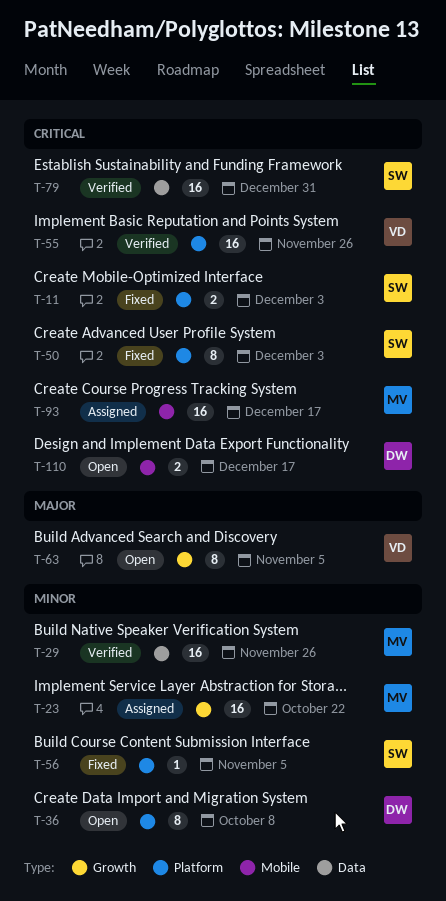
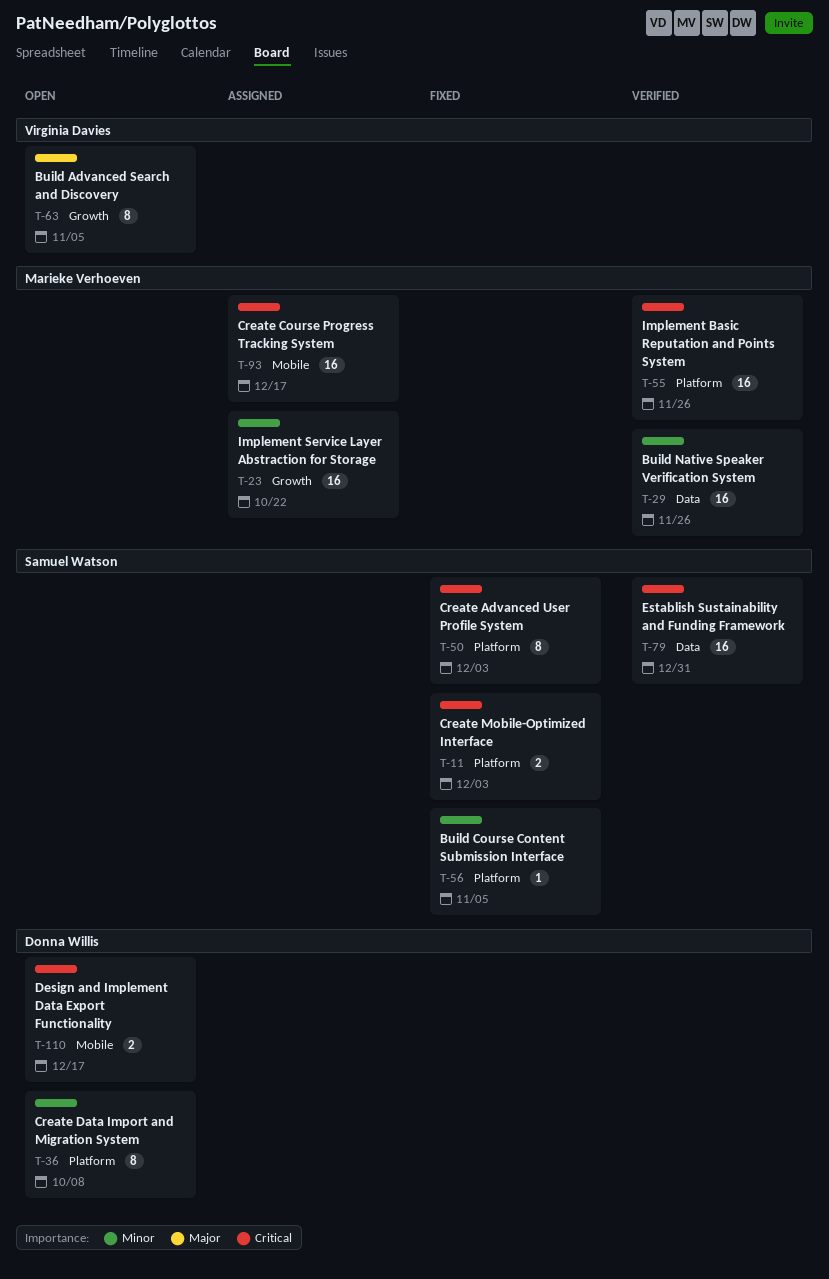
T-55, owner: Virginia Davies -> Marieke Verhoeven

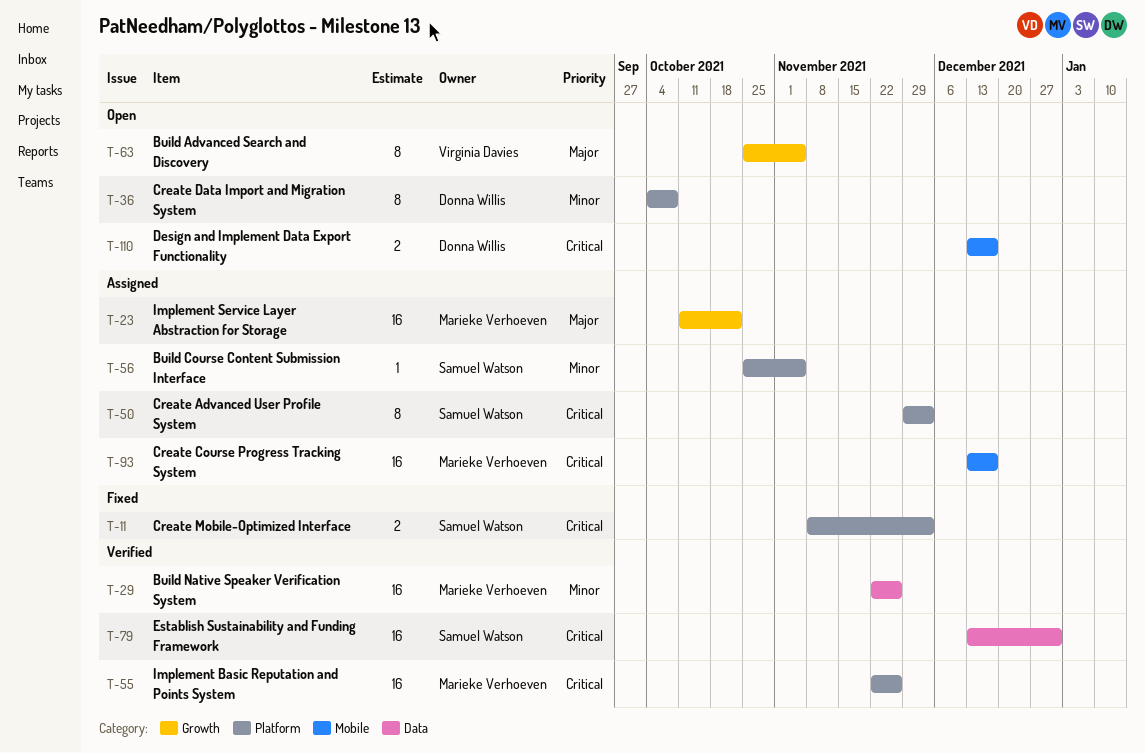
T-23, priority: Minor -> Major
T-50, status: Fixed -> Assigned
T-56, status: Fixed -> Assigned

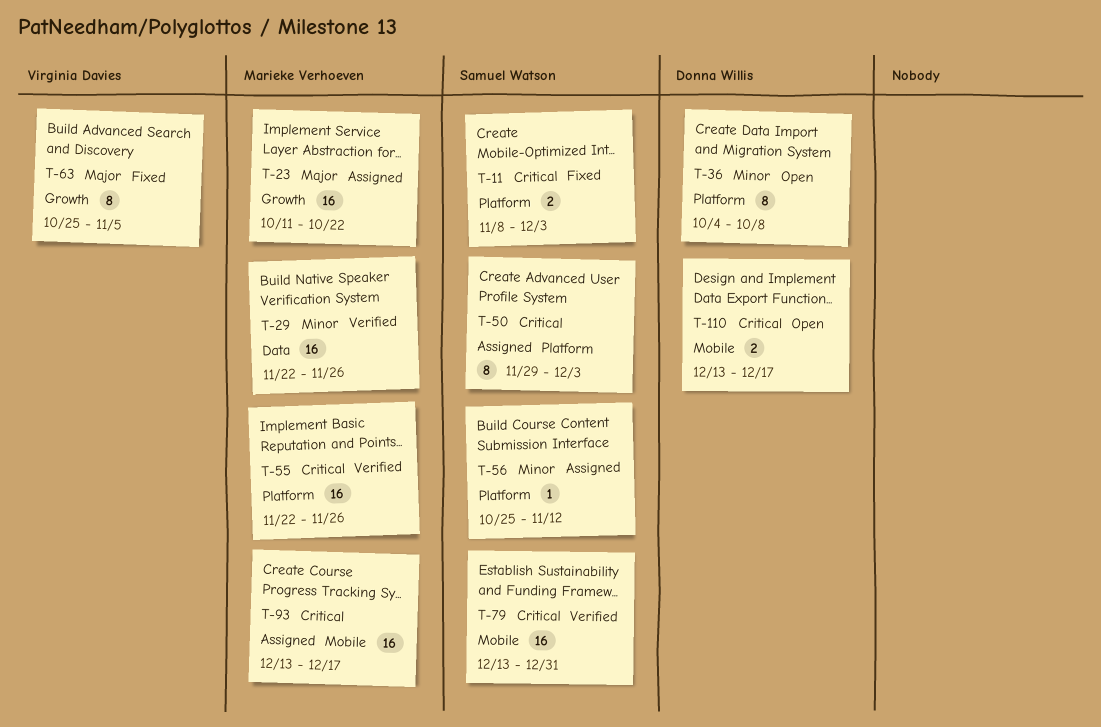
T-56, due: Nov 5 -> Nov 12
T-63, status: Open -> Fixed
T-79, label: Data -> Mobile

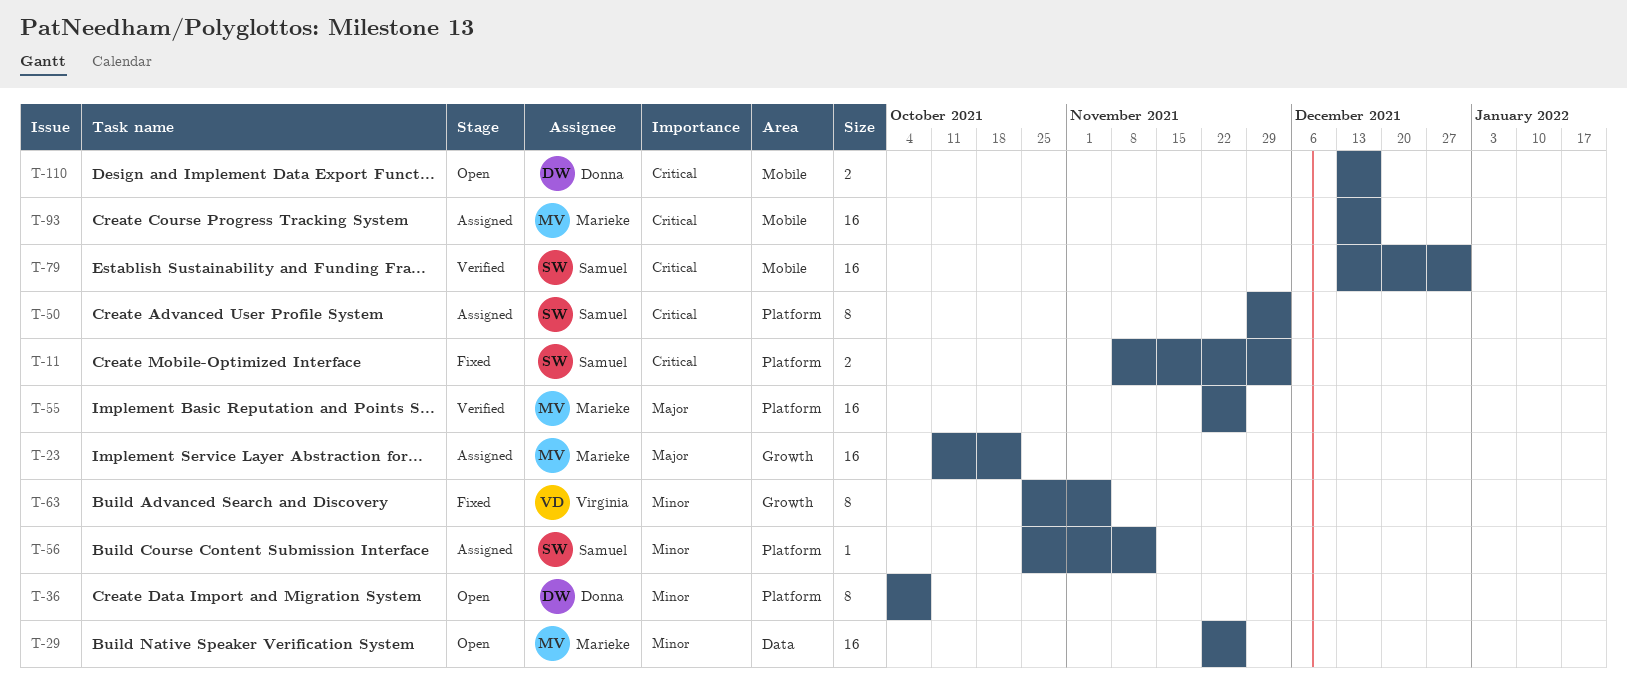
T-29, status: Verified -> Open
T-55, priority: Critical -> Major
T-63, priority: Major -> Minor

